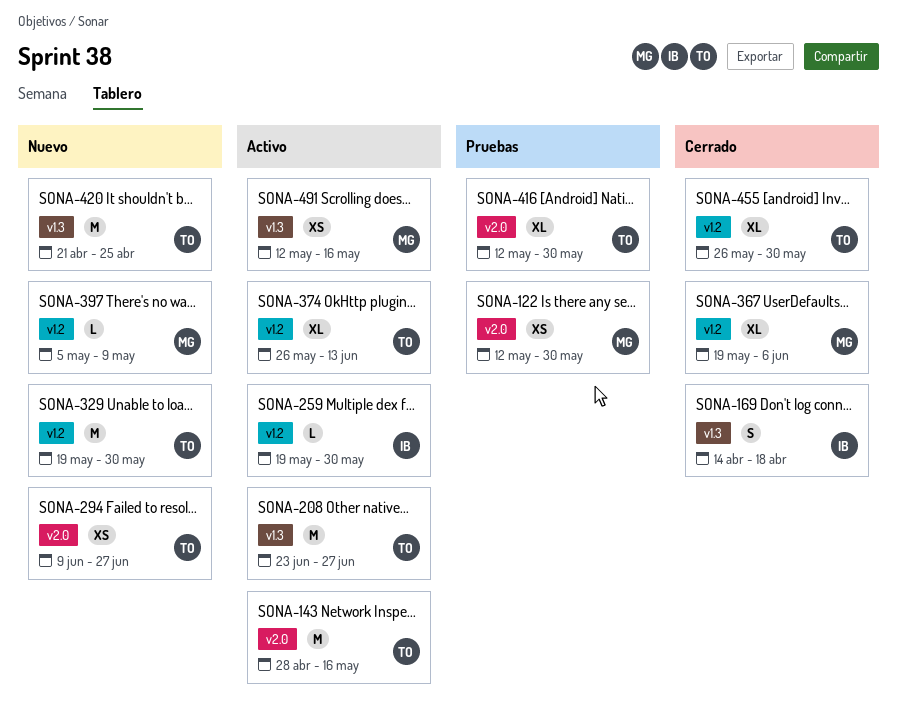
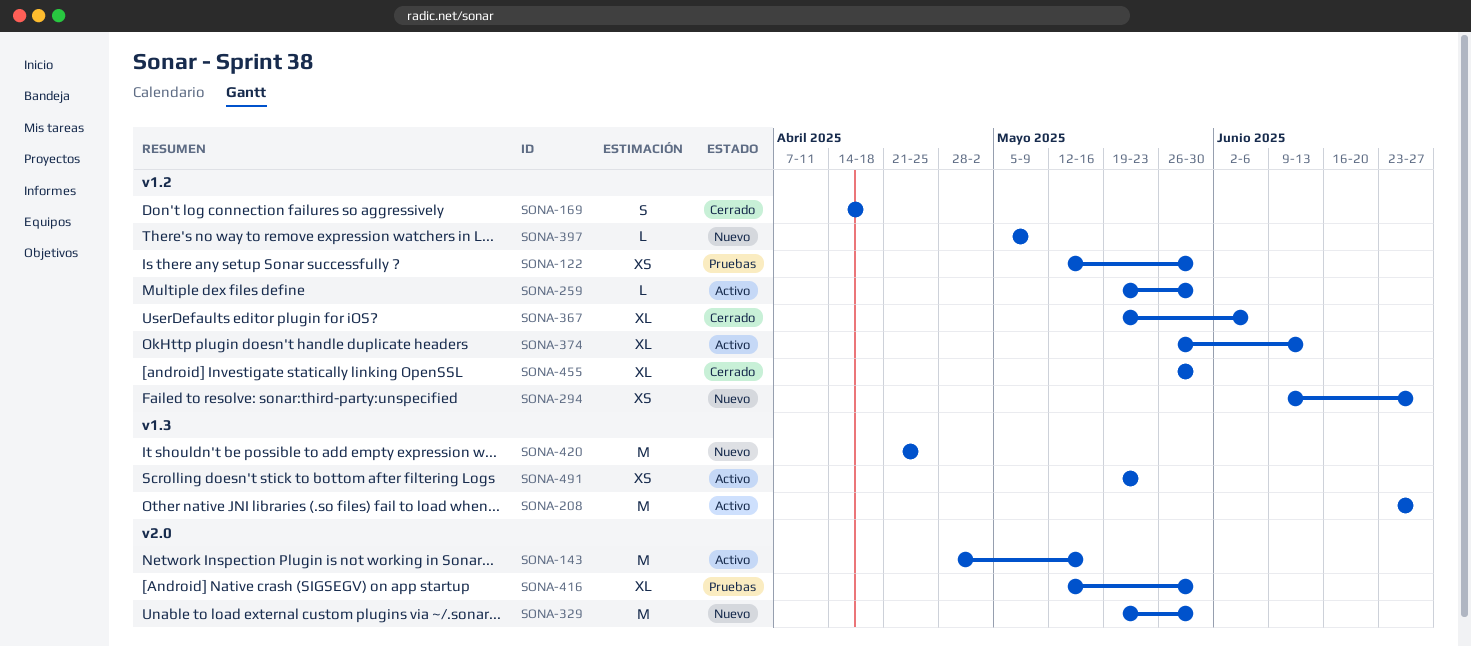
SONA-122, label: v2.0 -> v1.2
SONA-169, label: v1.3 -> v1.2
SONA-294, label: v2.0 -> v1.2
SONA-329, label: v1.2 -> v2.0
SONA-491, start: May 12 -> May 19
SONA-491, due: May 16 -> May 23

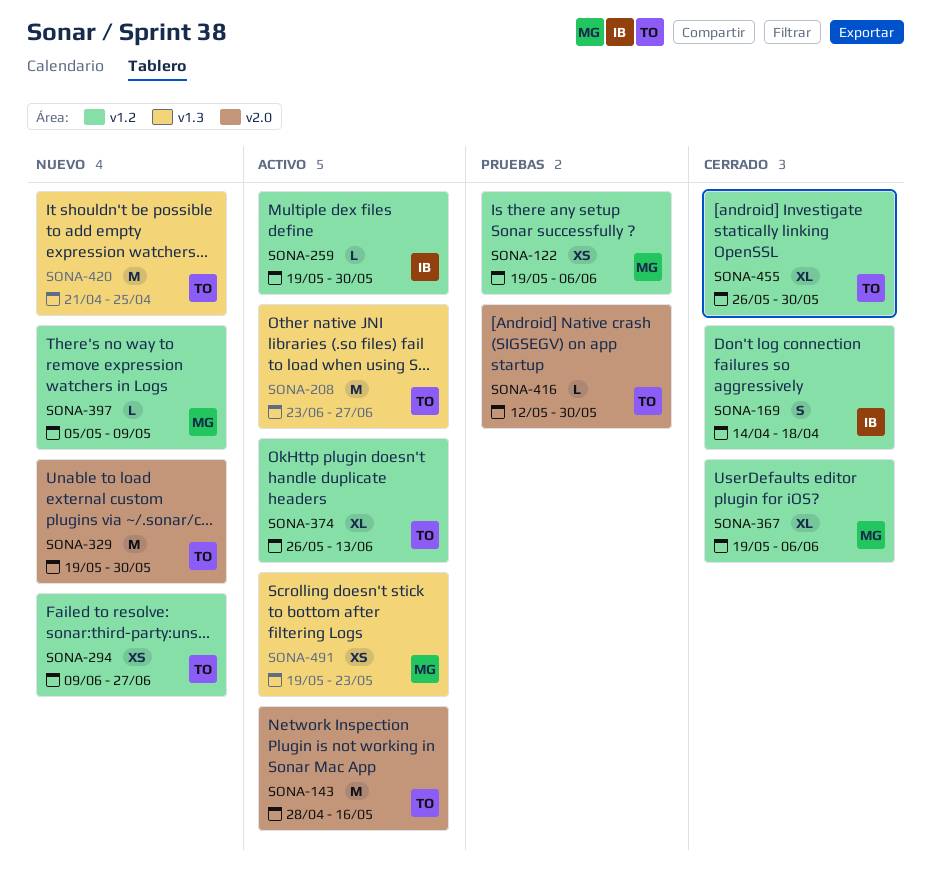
SONA-122, start: May 12 -> May 19
SONA-122, due: May 30 -> Jun 6
SONA-416, estimate: XL -> L

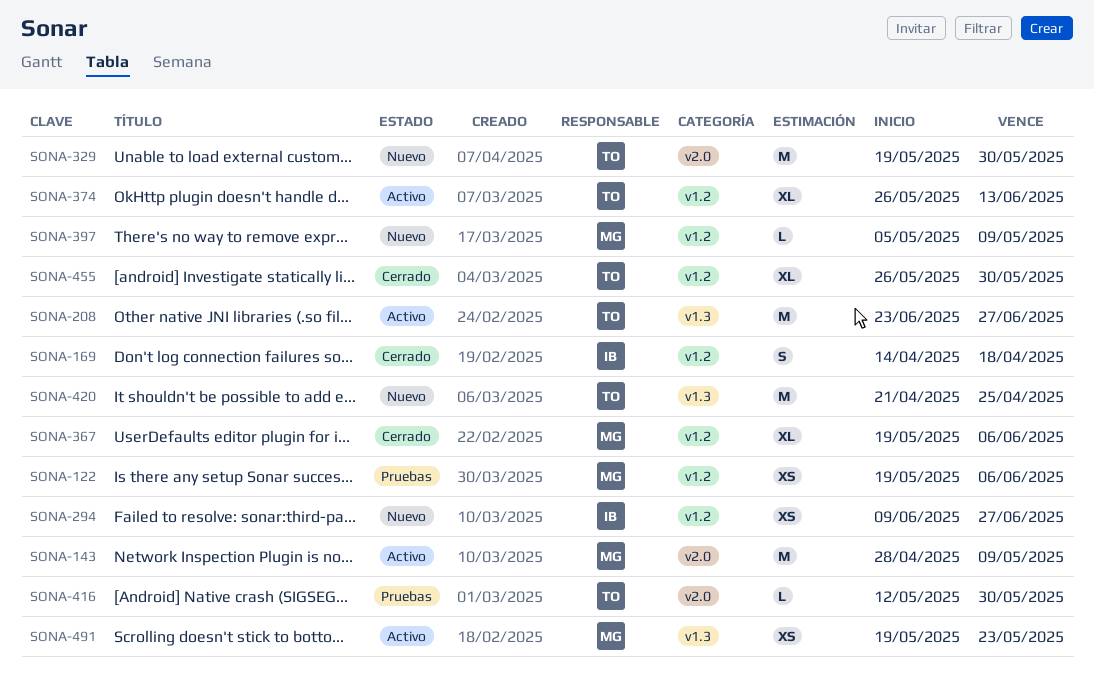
SONA-143, owner: TO -> MG
SONA-143, due: May 16 -> May 9
SONA-259: present -> none
SONA-294, owner: TO -> IB

